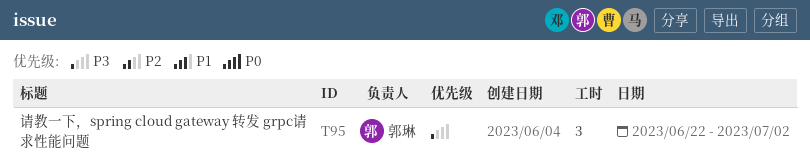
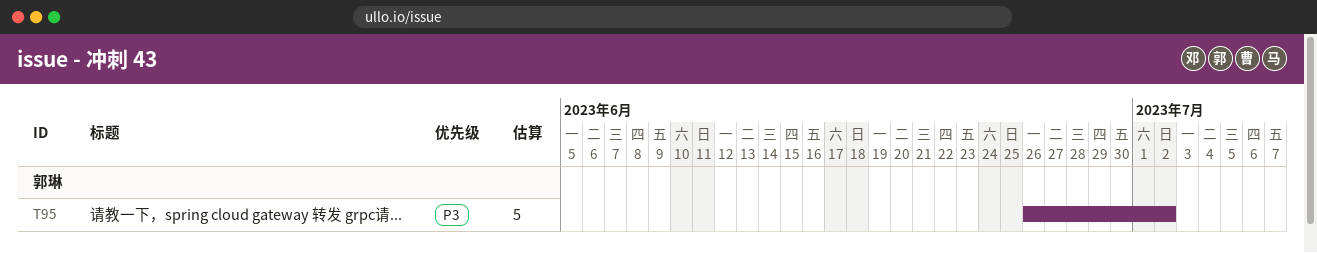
T95, estimate: 3 -> 5
T95, start: Jun 22 -> Jun 26

